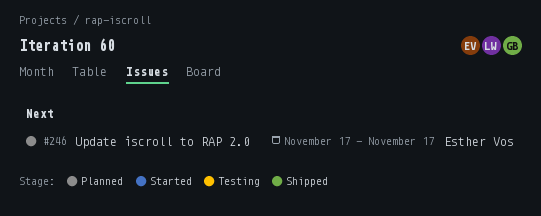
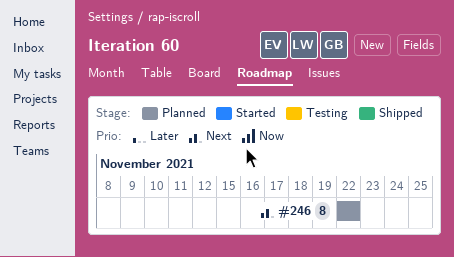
#246, start: Nov 17 -> Nov 22
#246, due: Nov 17 -> Nov 22

